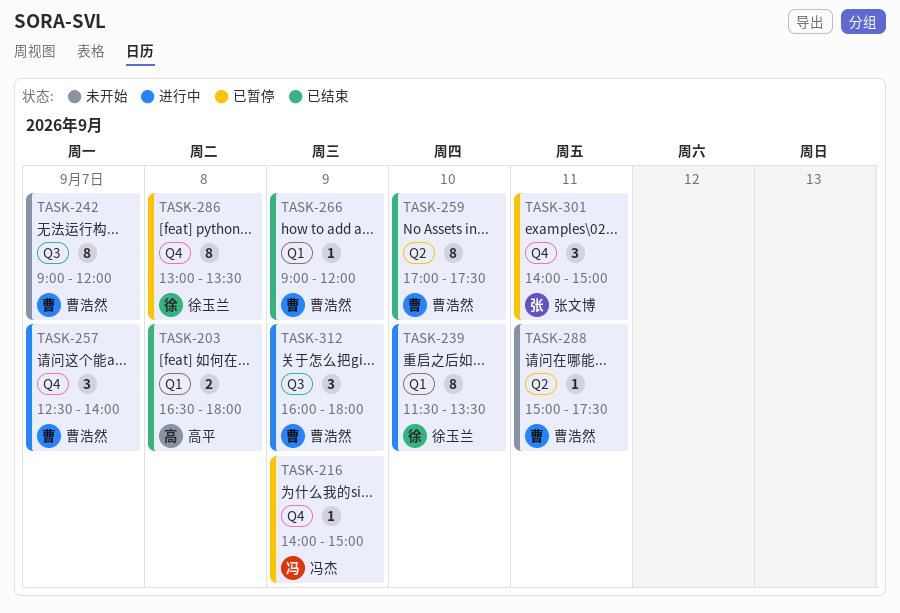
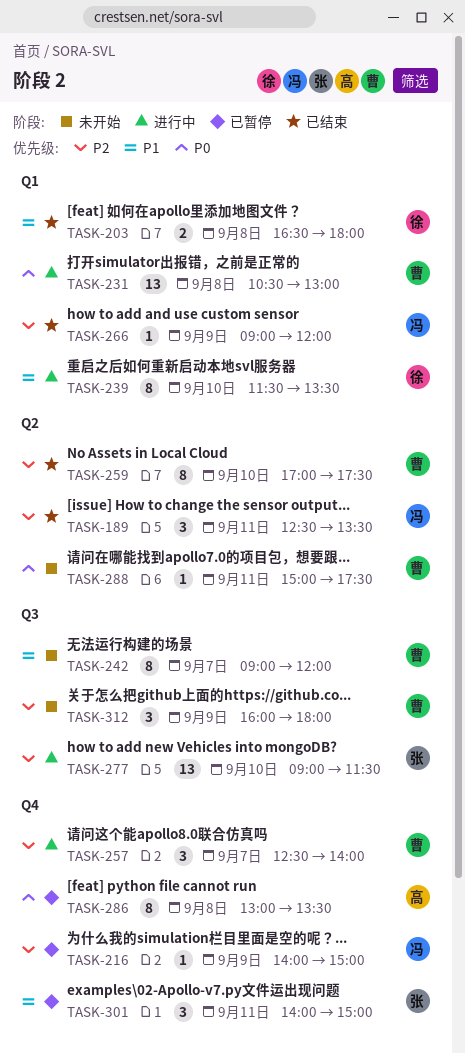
TASK-189: none -> present
TASK-203, owner: 高平 -> 徐玉兰
TASK-231: none -> present
TASK-266, owner: 曹浩然 -> 冯杰
TASK-277: none -> present
TASK-286, owner: 徐玉兰 -> 高平
TASK-312, status: 进行中 -> 未开始

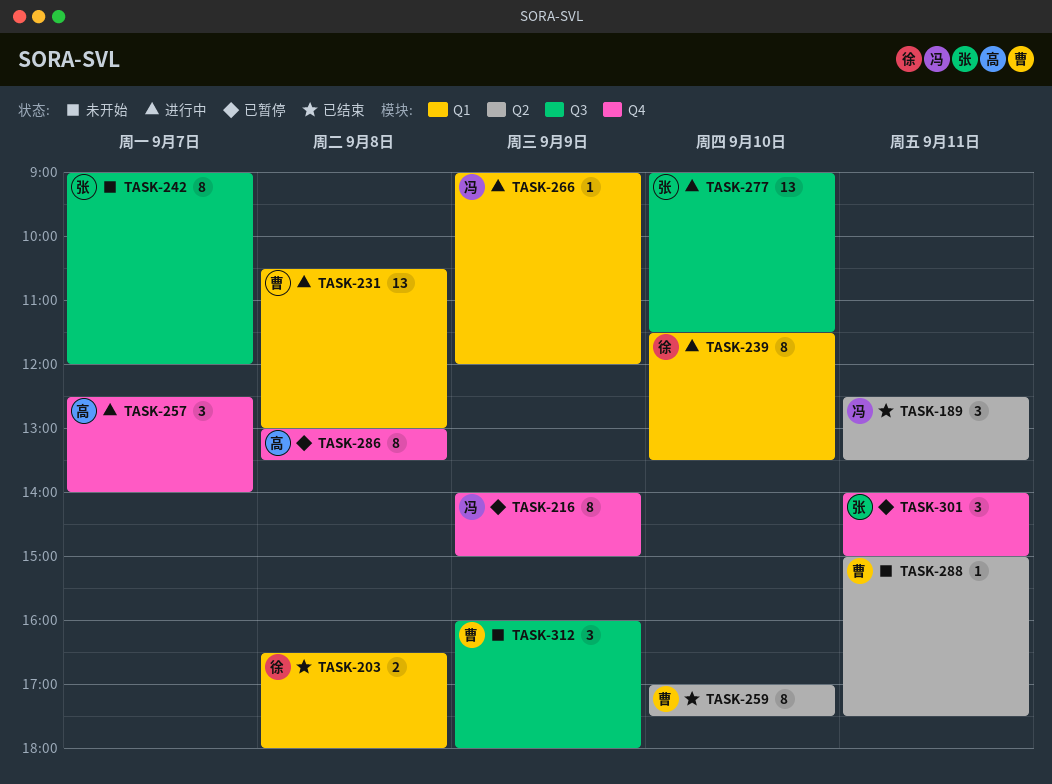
TASK-216, estimate: 1 -> 8
TASK-242, owner: 曹 -> 张
TASK-257, owner: 曹 -> 高
TASK-266, status: 已结束 -> 进行中

